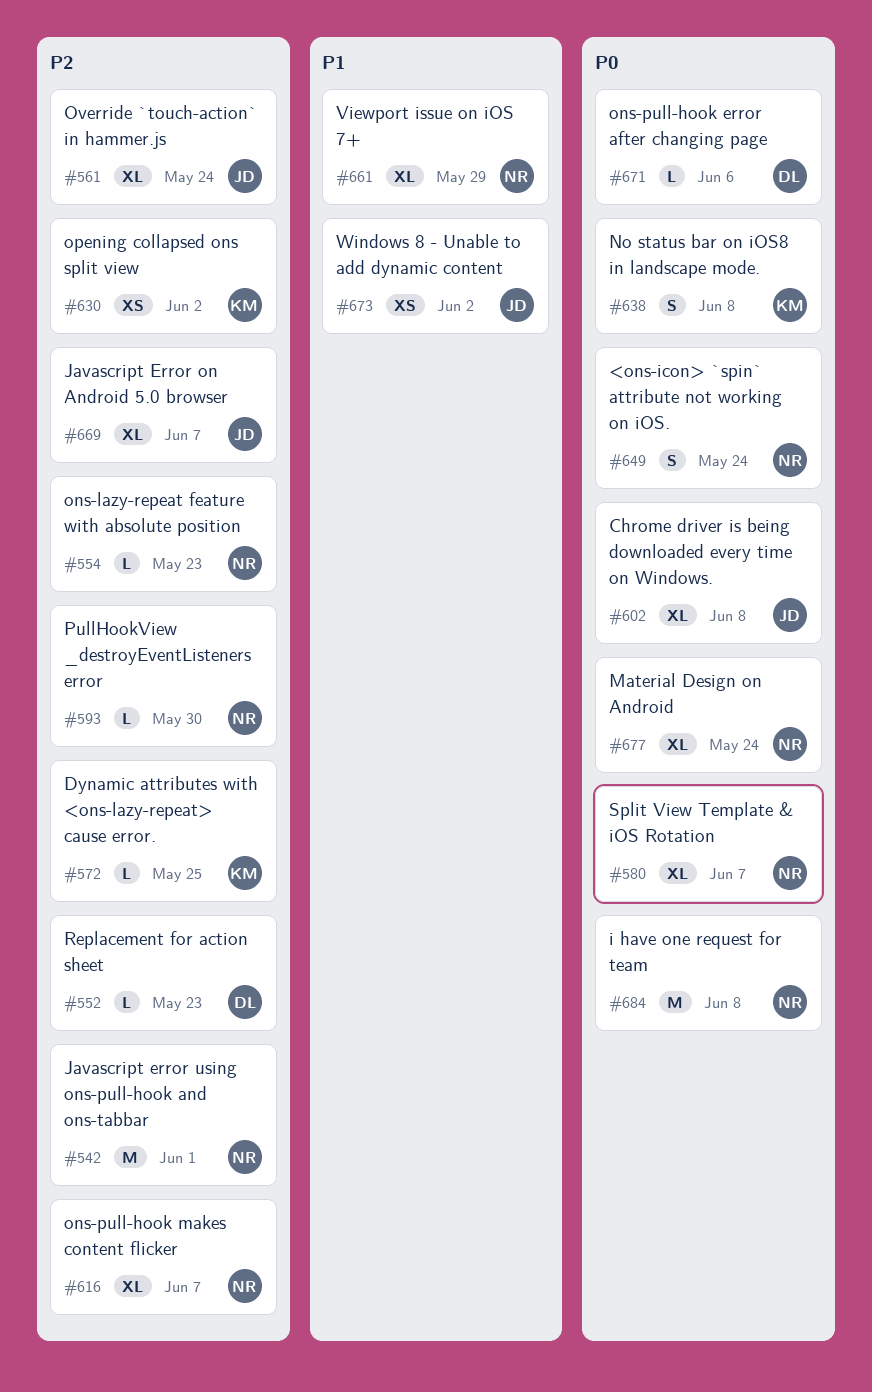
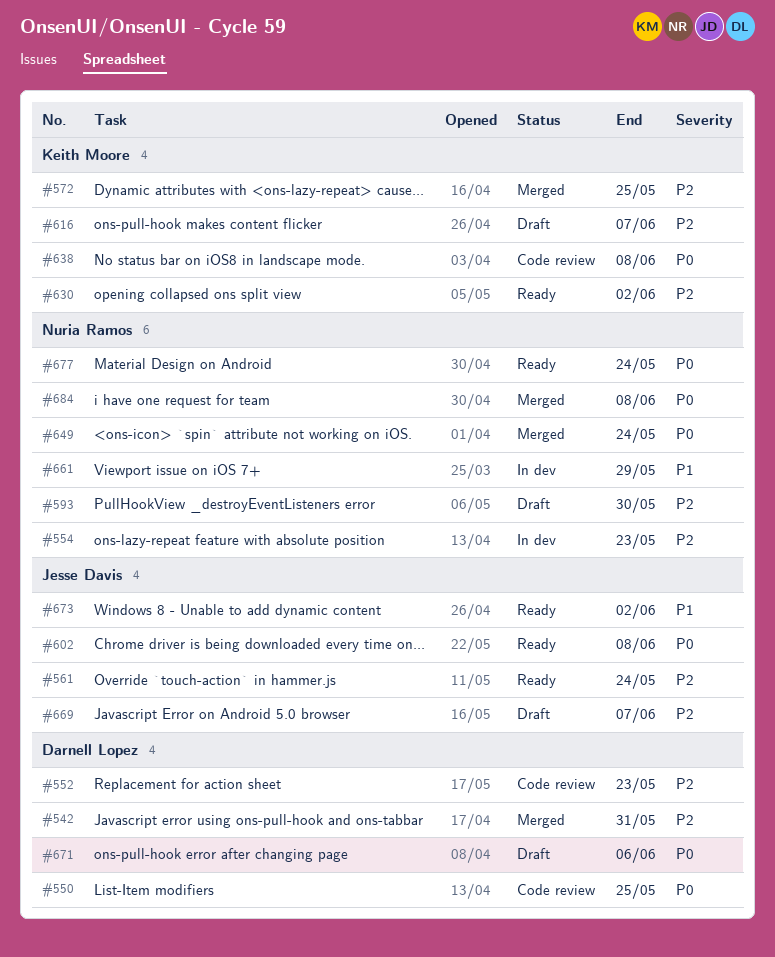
#542, owner: Nuria Ramos -> Darnell Lopez
#542, due: Jun 1 -> May 31
#550: none -> present
#580: present -> none
#616, owner: Nuria Ramos -> Keith Moore

